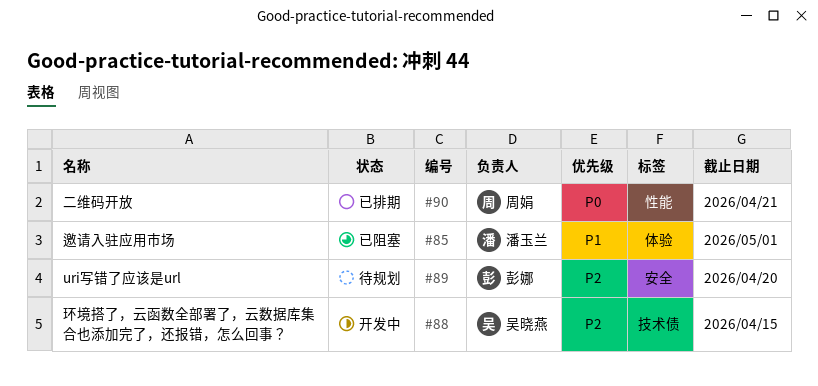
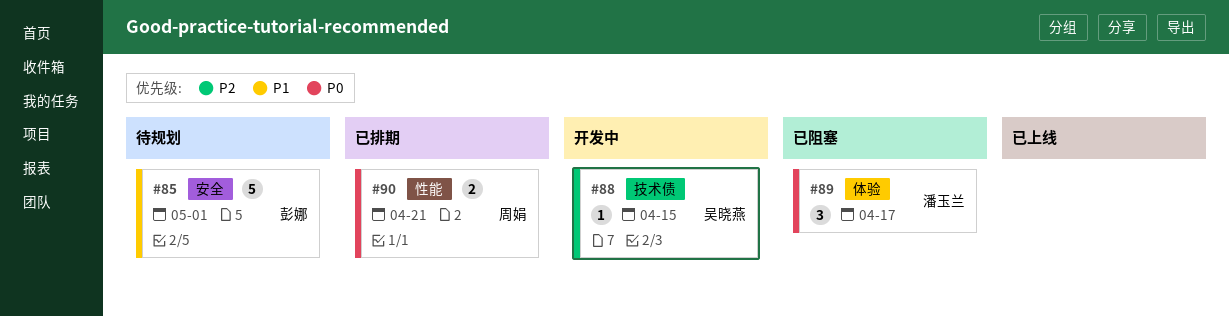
#85, status: 已阻塞 -> 待规划
#85, owner: 潘玉兰 -> 彭娜
#85, label: 体验 -> 安全
#89, status: 待规划 -> 已阻塞
#89, owner: 彭娜 -> 潘玉兰
#89, priority: P2 -> P0
#89, label: 安全 -> 体验
#89, due: Apr 20 -> Apr 17

